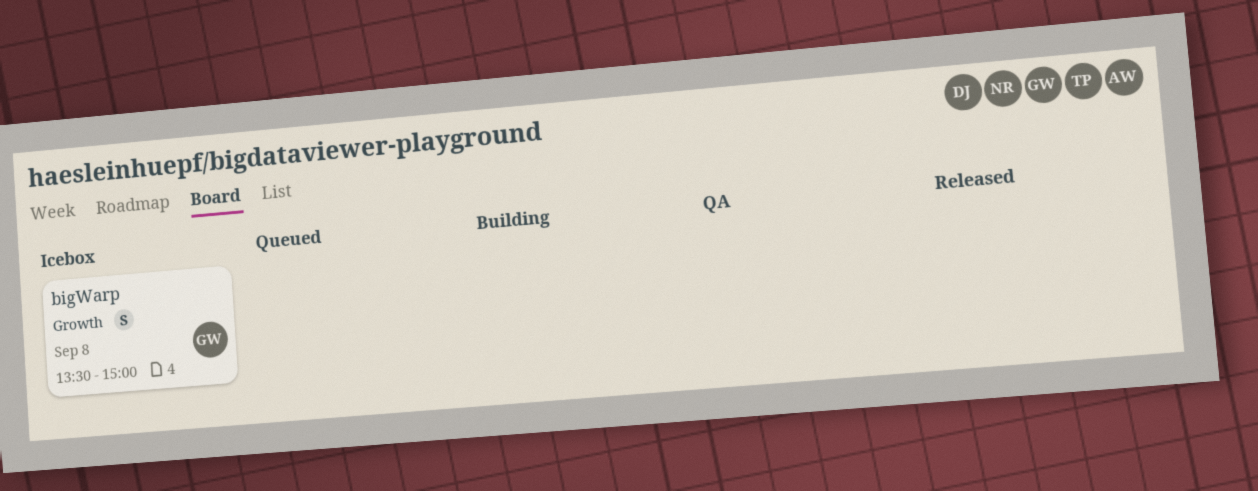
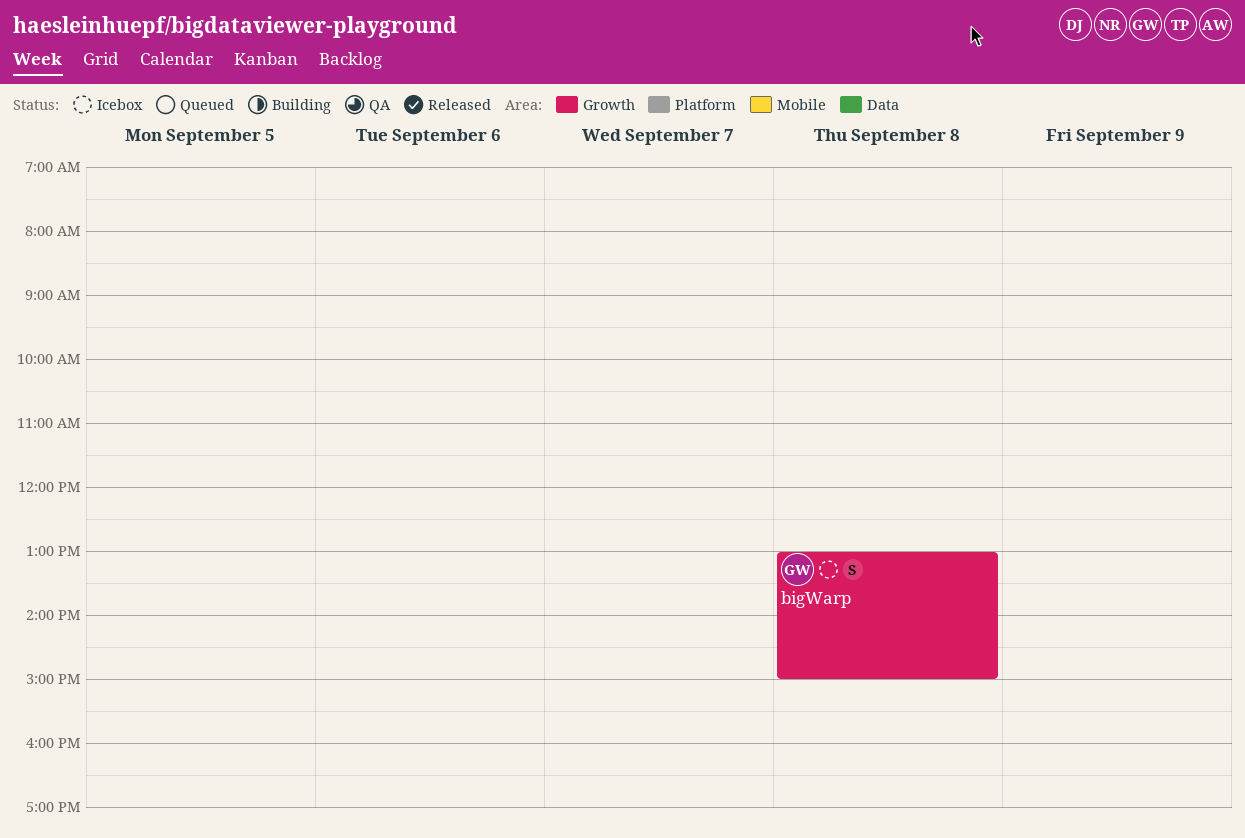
bigWarp, begins: 13:30 -> 13:00

